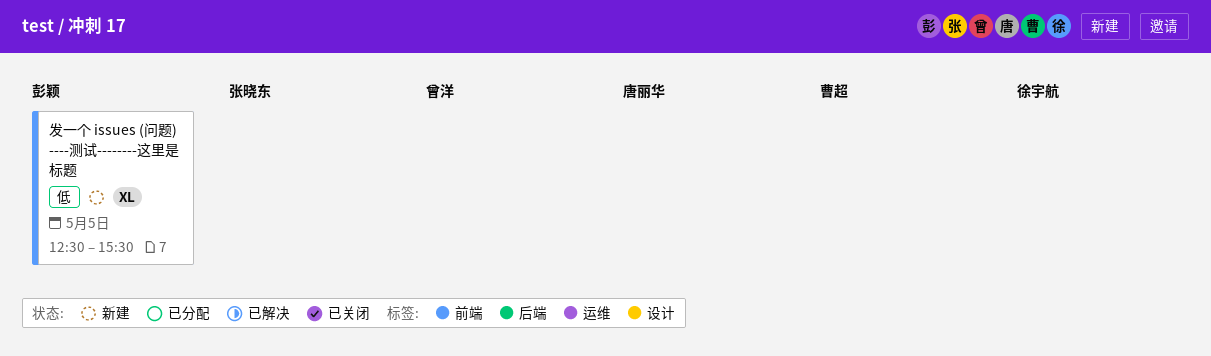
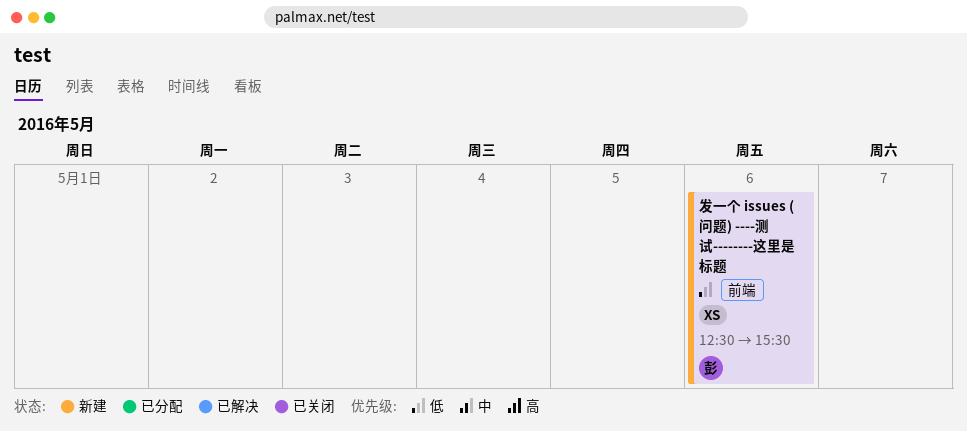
发一个 issues (问题) ----测试--------这里是标题, estimate: XL -> XS
发一个 issues (问题) ----测试--------这里是标题, day: May 5 -> May 6

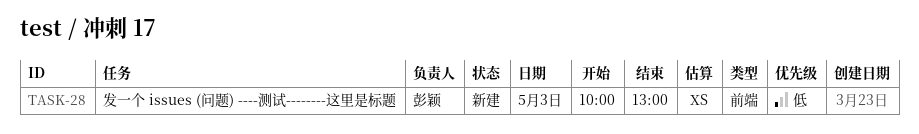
发一个 issues (问题) ----测试--------这里是标题, day: May 6 -> May 3
发一个 issues (问题) ----测试--------这里是标题, begins: 12:30 -> 10:00
发一个 issues (问题) ----测试--------这里是标题, ends: 15:30 -> 13:00

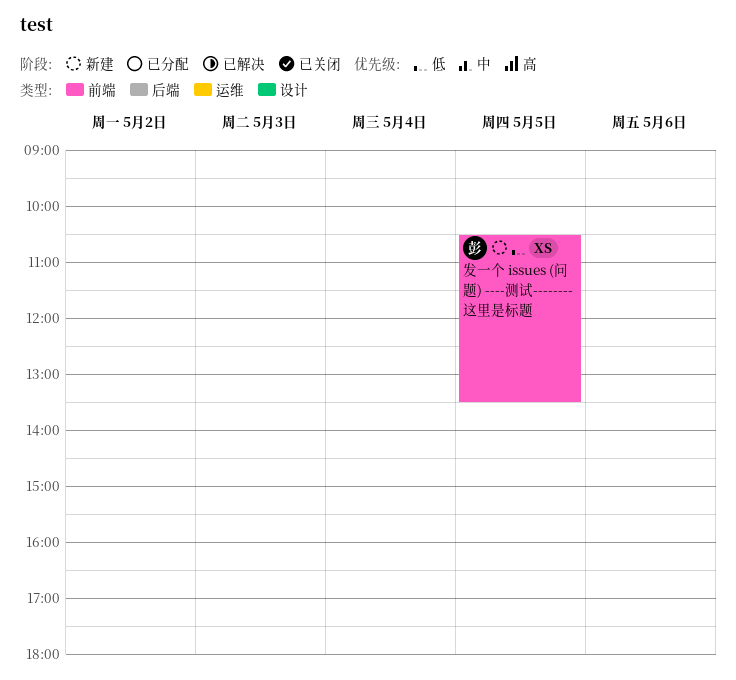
发一个 issues (问题) ----测试--------这里是标题, day: May 3 -> May 5
发一个 issues (问题) ----测试--------这里是标题, begins: 10:00 -> 10:30
发一个 issues (问题) ----测试--------这里是标题, ends: 13:00 -> 13:30

